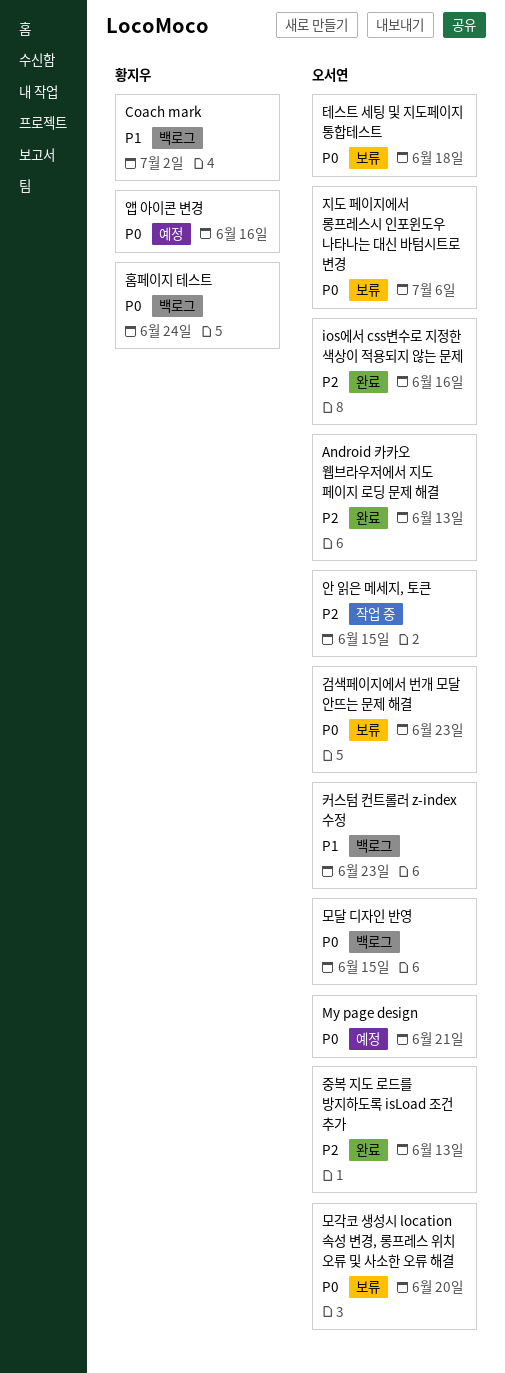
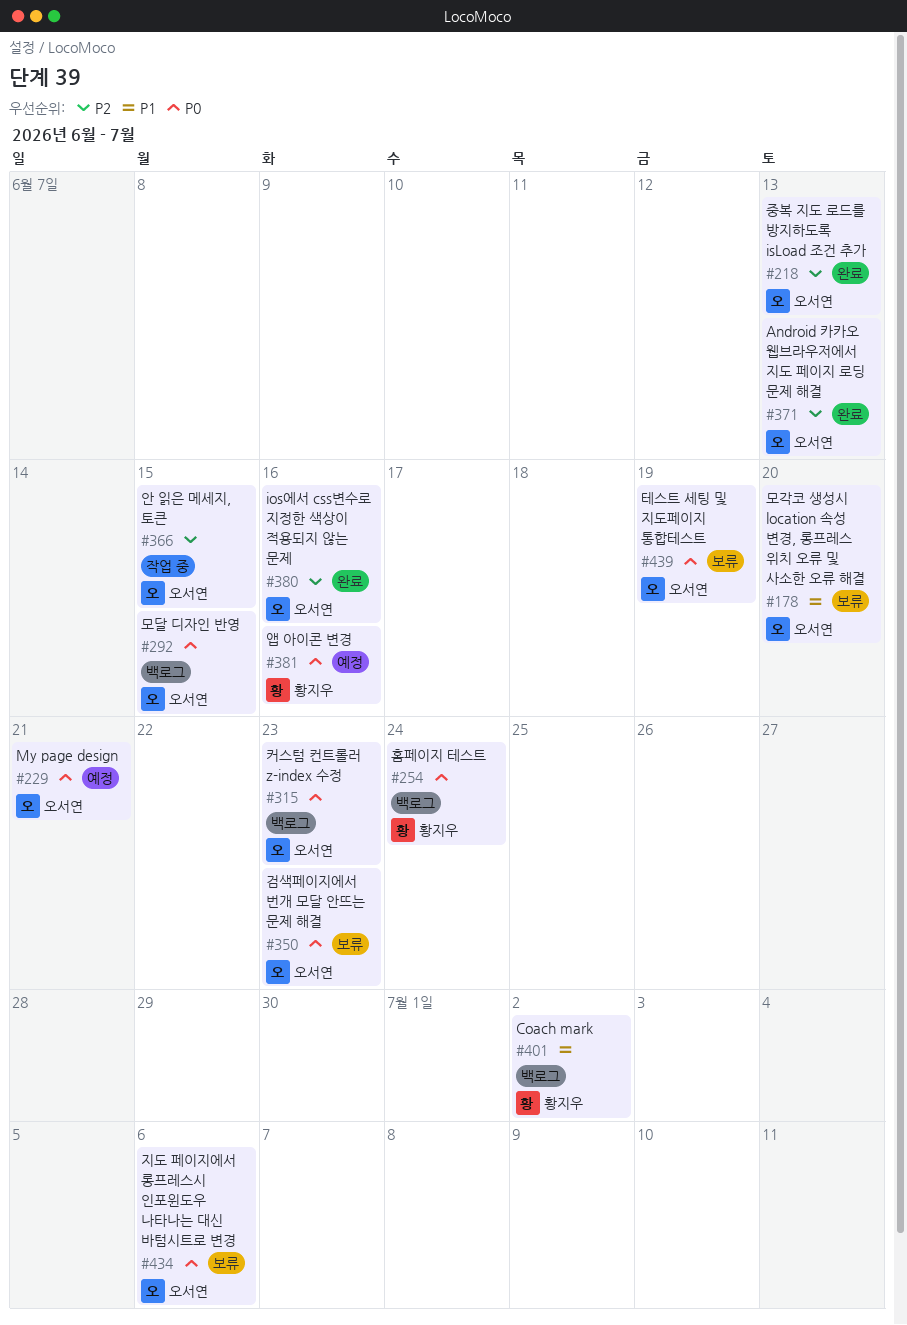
모각코 생성시 location 속성 변경, 롱프레스 위치 오류 및 사소한 오류 해결, priority: P0 -> P1
커스텀 컨트롤러 z-index 수정, priority: P1 -> P0
테스트 세팅 및 지도페이지 통합테스트, due: Jun 18 -> Jun 19

